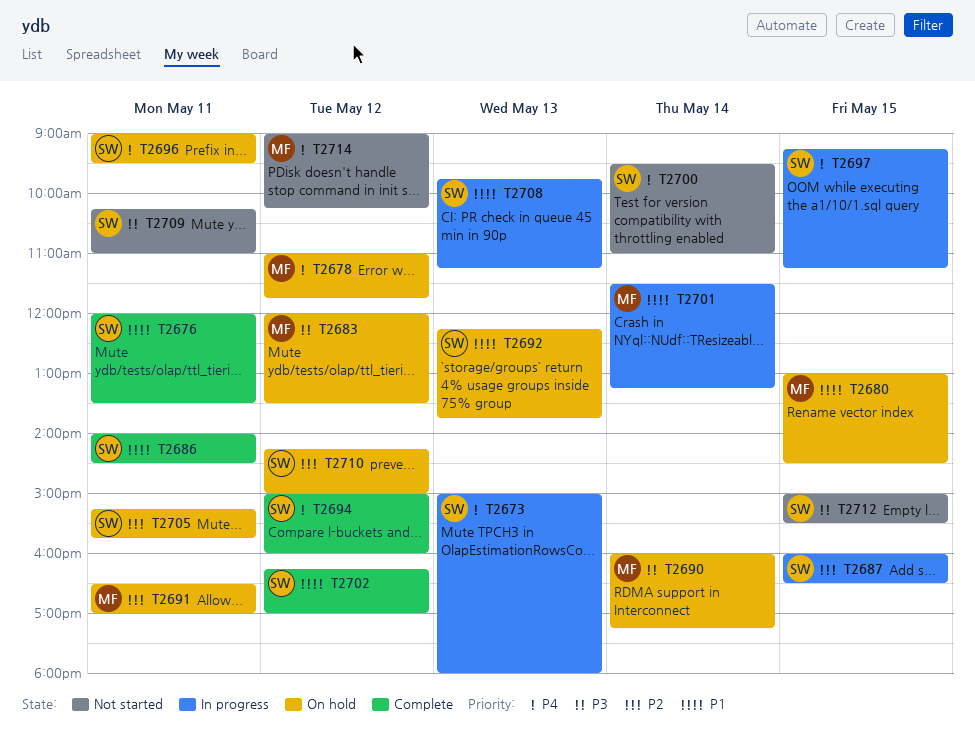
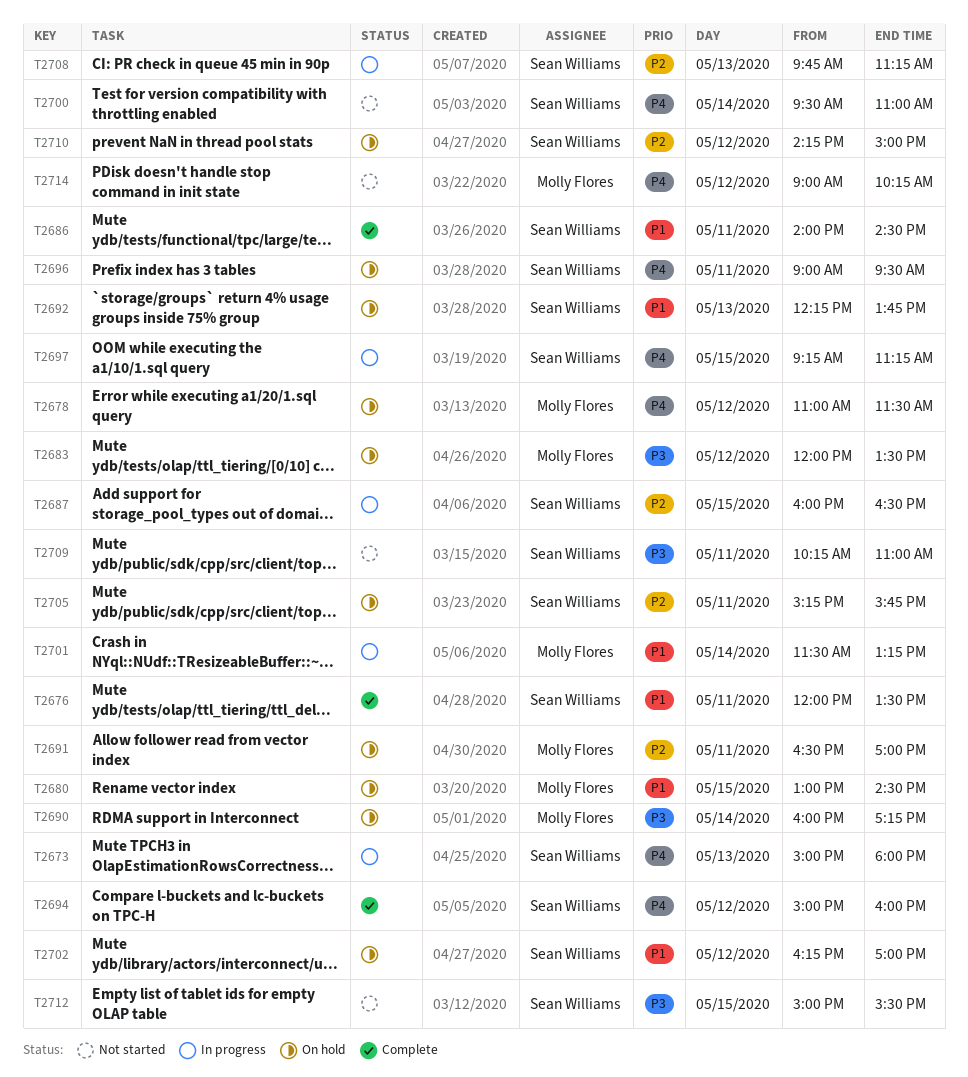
T2678, ends: 11:45 -> 11:30
T2702, status: Complete -> On hold
T2708, priority: P1 -> P2

